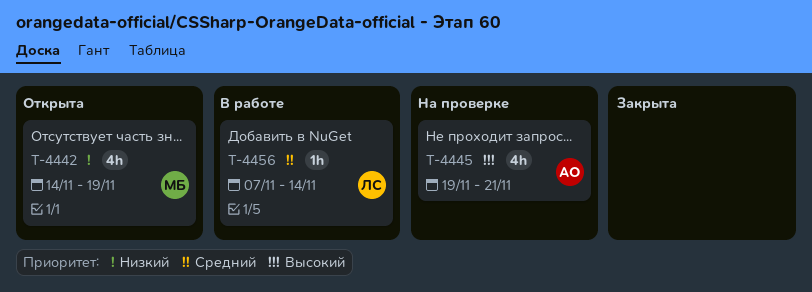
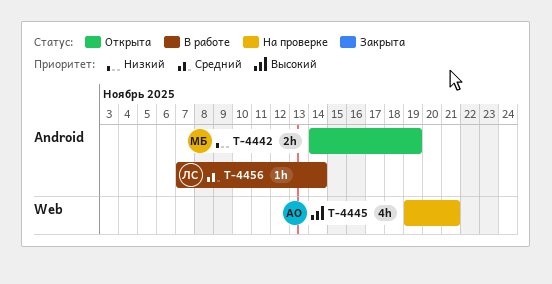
T-4442, estimate: 4h -> 2h

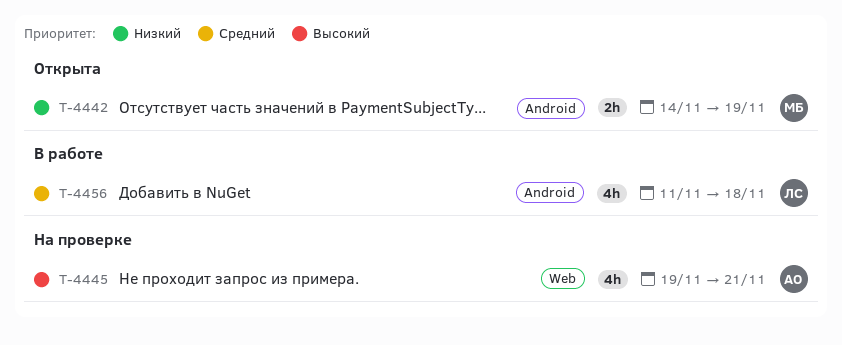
T-4456, estimate: 1h -> 4h
T-4456, start: Nov 7 -> Nov 11
T-4456, due: Nov 14 -> Nov 18

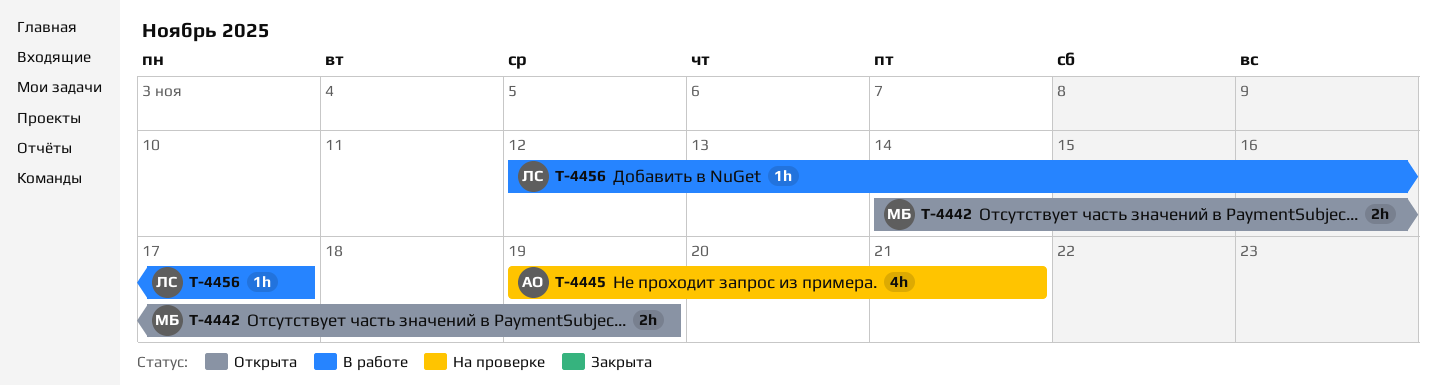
T-4456, estimate: 4h -> 1h
T-4456, start: Nov 11 -> Nov 12
T-4456, due: Nov 18 -> Nov 17

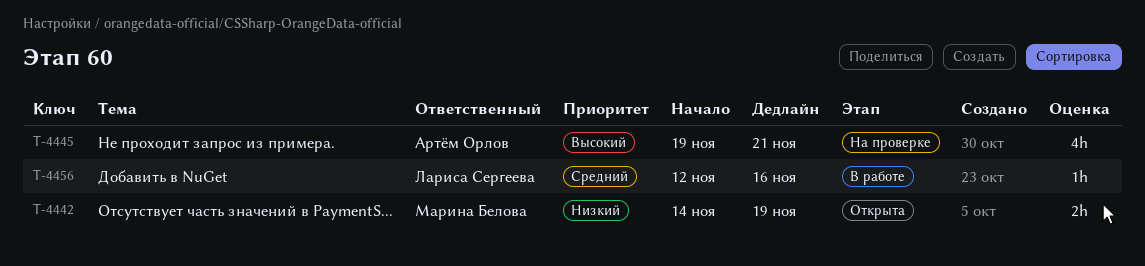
T-4456, due: Nov 17 -> Nov 16

